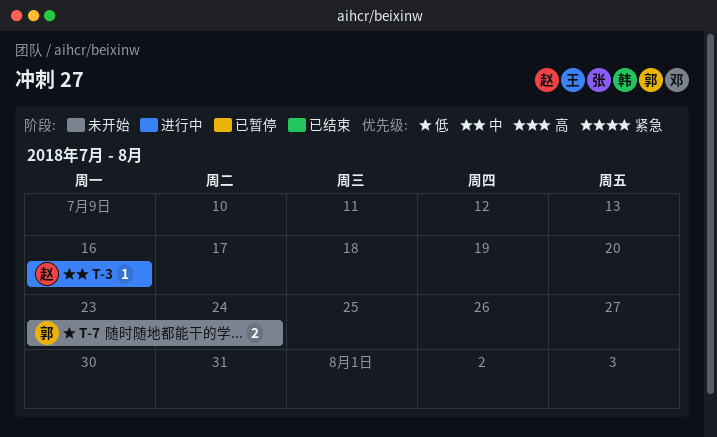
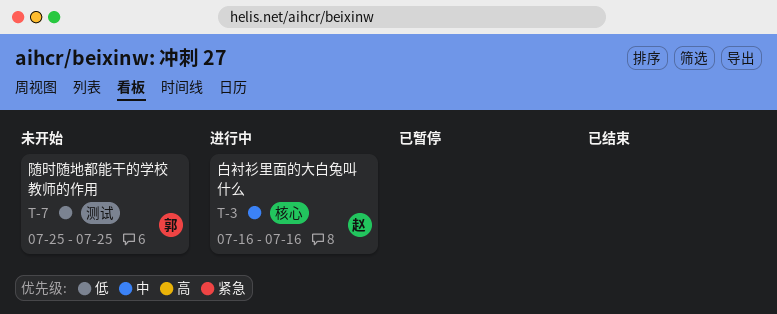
T-7, start: Jul 23 -> Jul 25
T-7, due: Jul 24 -> Jul 25

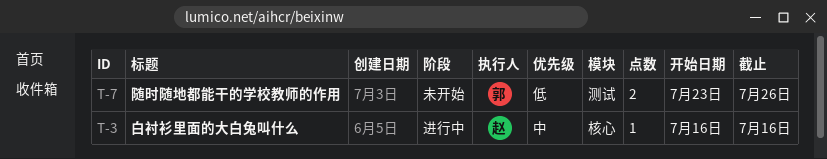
T-7, start: Jul 25 -> Jul 23
T-7, due: Jul 25 -> Jul 26

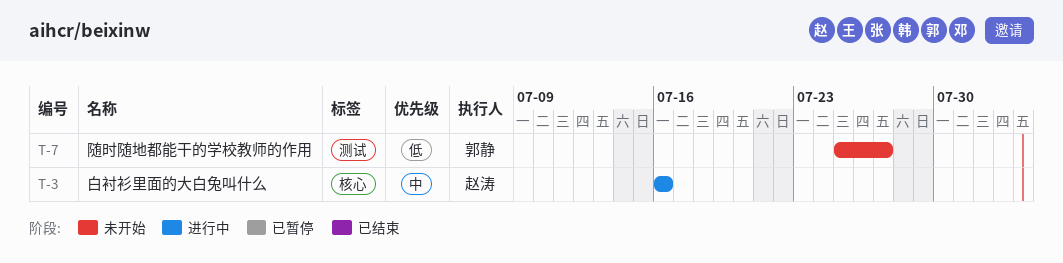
T-7, start: Jul 23 -> Jul 25
T-7, due: Jul 26 -> Jul 27

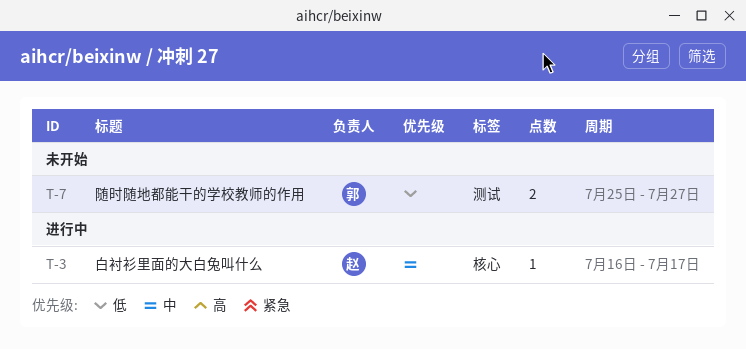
T-3, due: Jul 16 -> Jul 17

